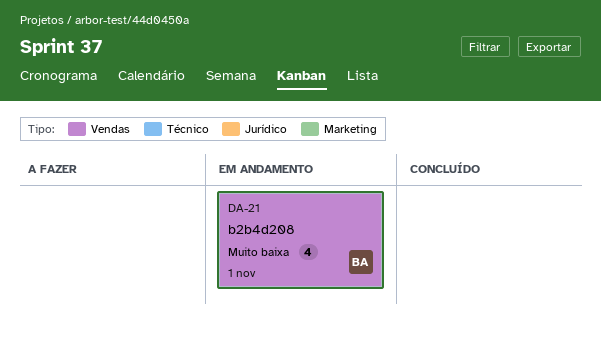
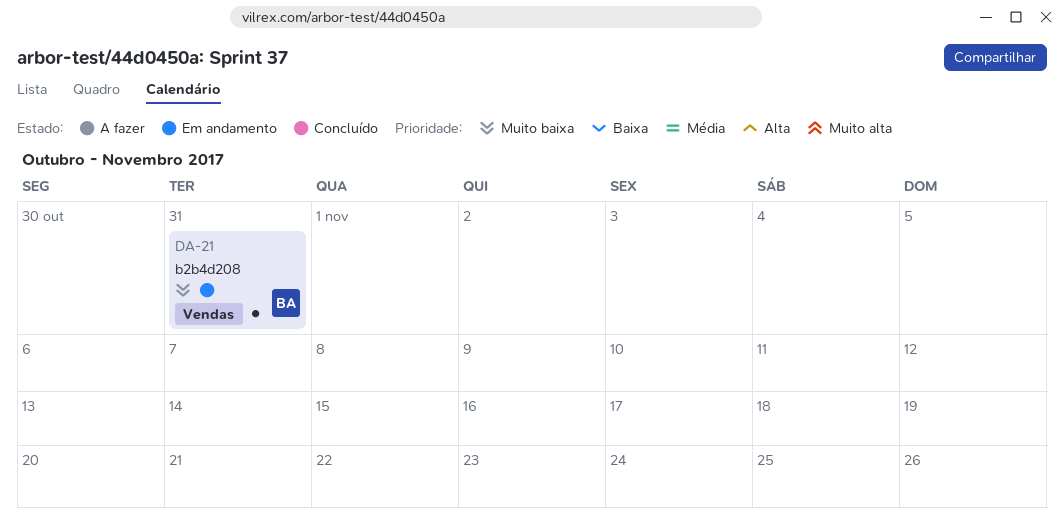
DA-21, estimate: 4 -> 1
DA-21, due: Nov 1 -> Oct 31

